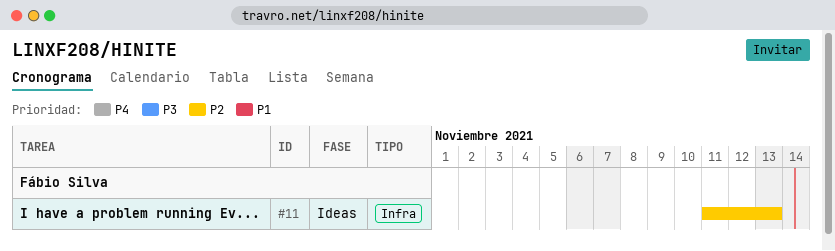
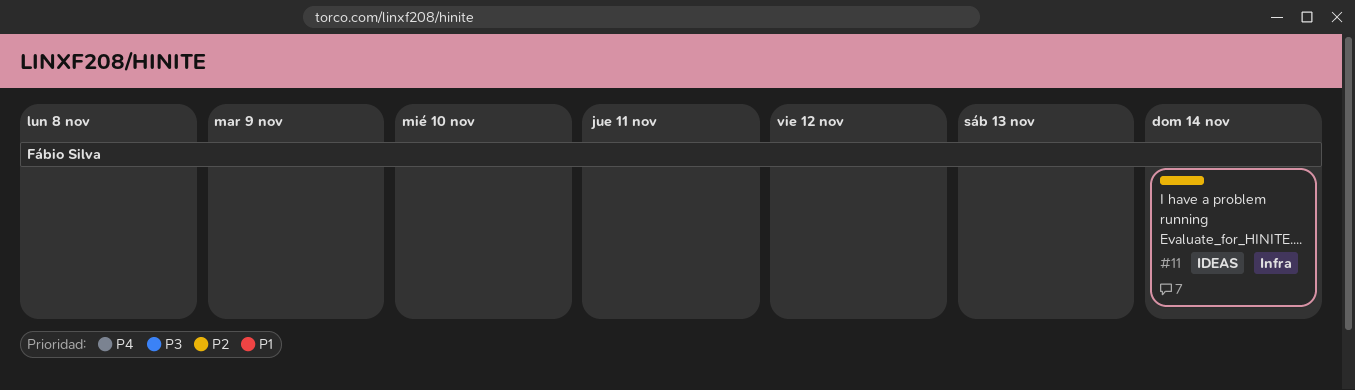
#11, due: Nov 13 -> Nov 14

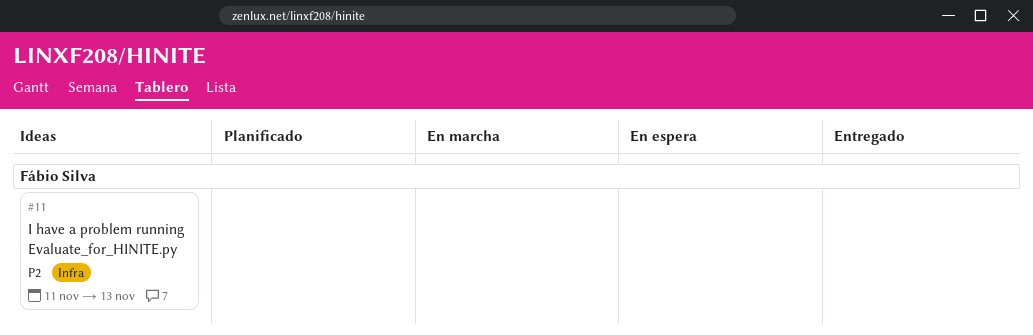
#11, due: Nov 14 -> Nov 13

